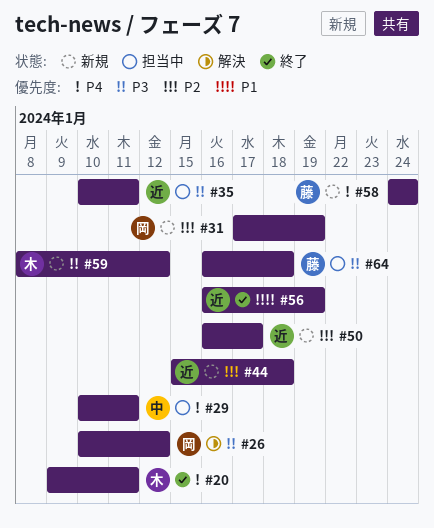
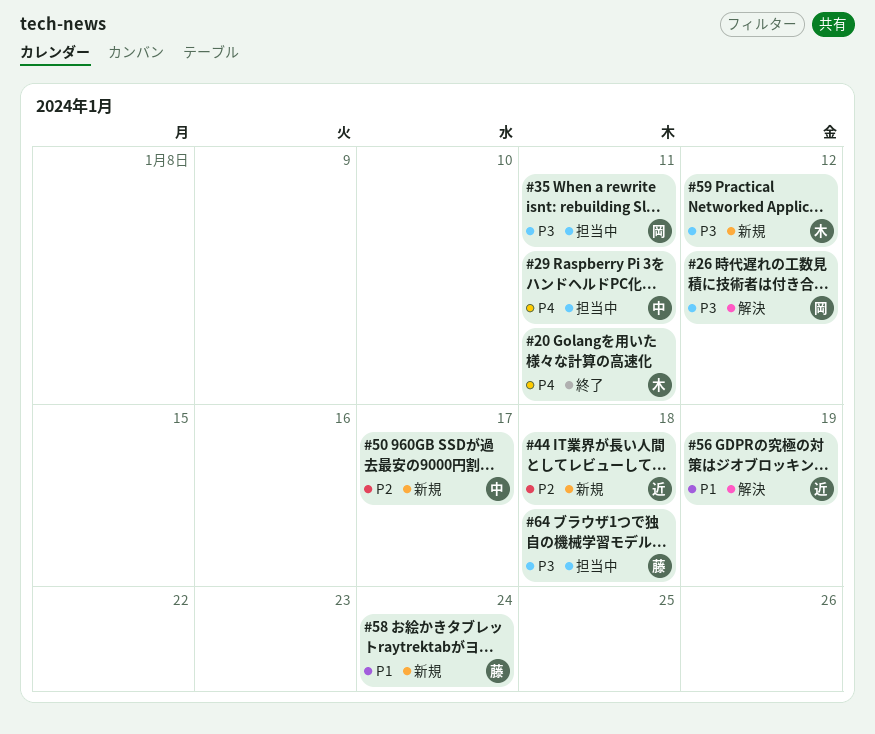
#31: present -> none
#35, owner: 近 -> 岡
#50, owner: 近 -> 中
#56, status: 終了 -> 解決
#58, priority: P4 -> P1

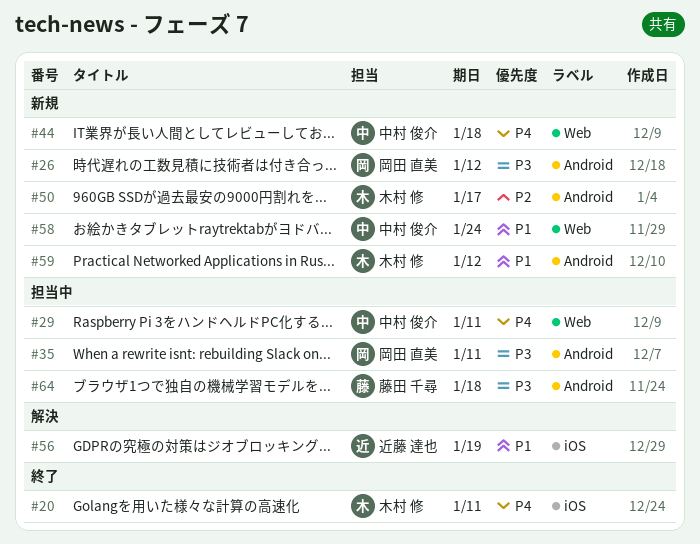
#26, status: 解決 -> 新規
#44, owner: 近藤 達也 -> 中村 俊介
#44, priority: P2 -> P4
#50, owner: 中村 俊介 -> 木村 修
#58, owner: 藤田 千尋 -> 中村 俊介
#59, priority: P3 -> P1

